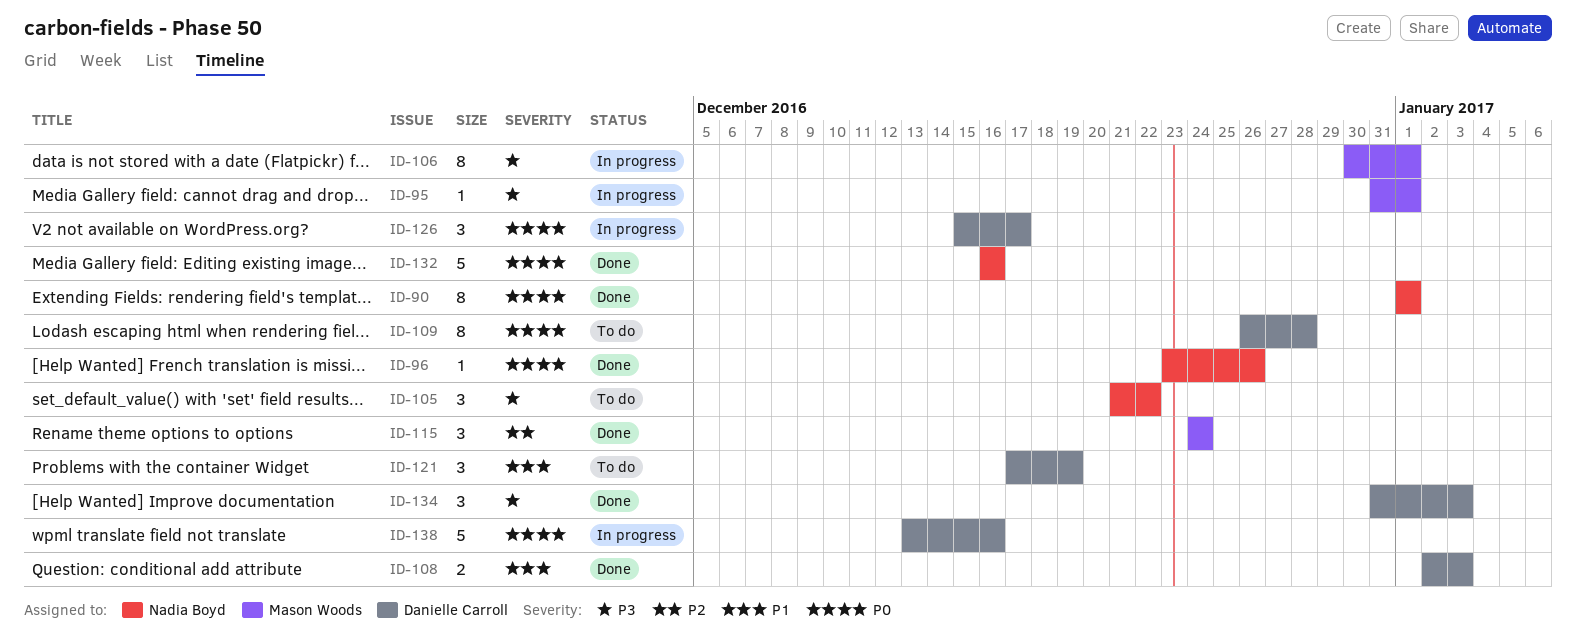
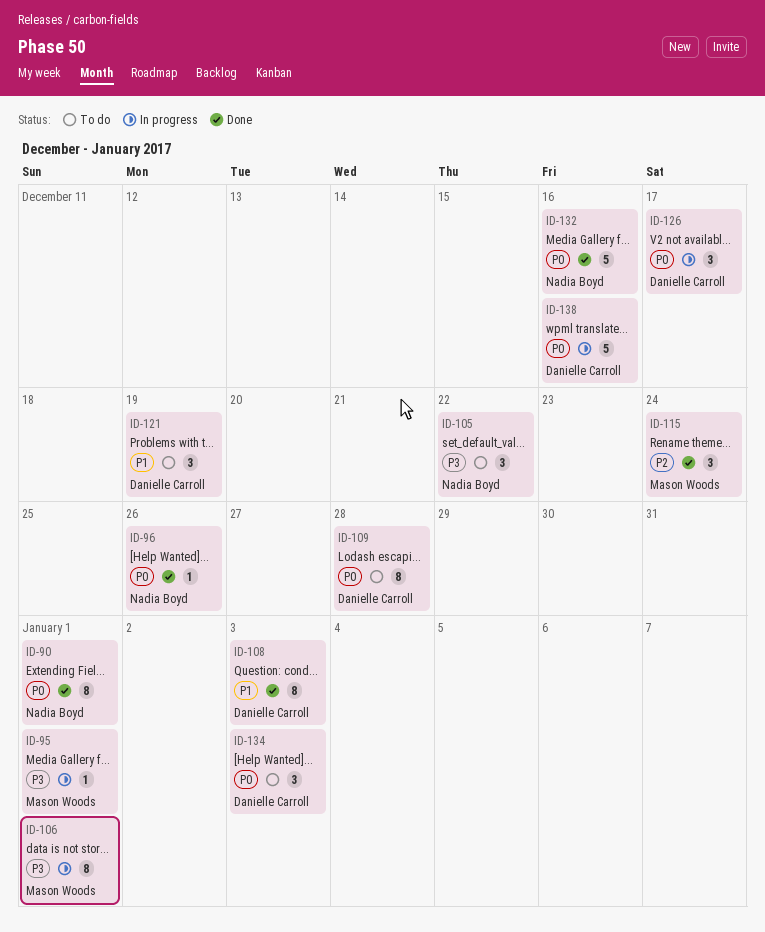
ID-108, estimate: 2 -> 8
ID-134, status: Done -> To do
ID-134, priority: P3 -> P0

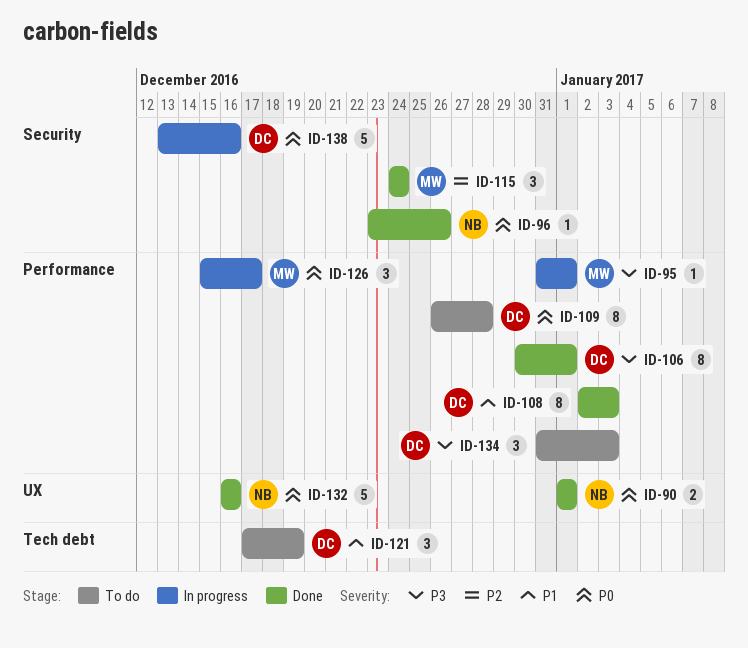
ID-90, estimate: 8 -> 2
ID-105: present -> none
ID-106, status: In progress -> Done
ID-106, owner: Mason Woods -> Danielle Carroll
ID-126, owner: Danielle Carroll -> Mason Woods
ID-134, priority: P0 -> P3

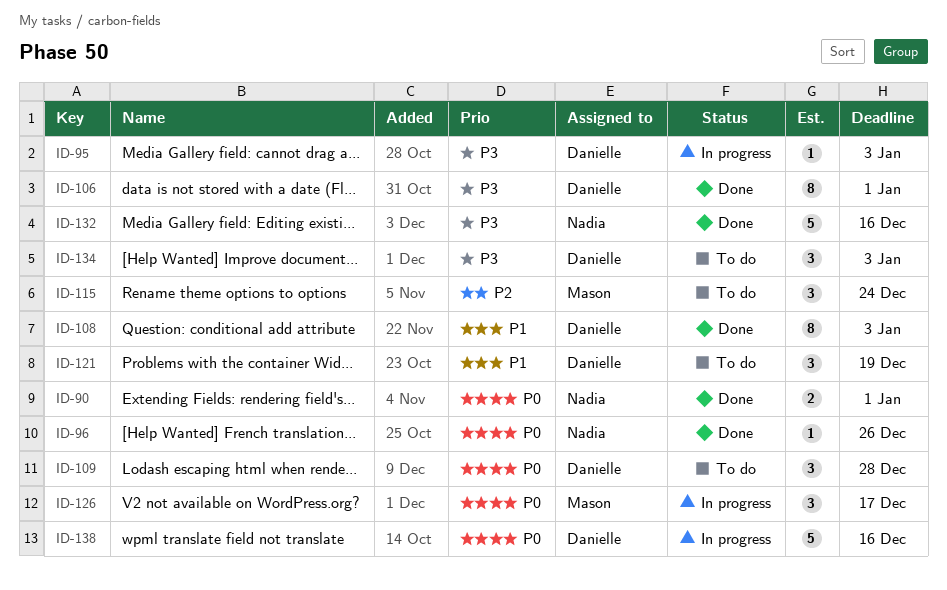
ID-95, owner: Mason -> Danielle
ID-95, due: Jan 1 -> Jan 3
ID-109, estimate: 8 -> 3
ID-115, status: Done -> To do
ID-132, priority: P0 -> P3

